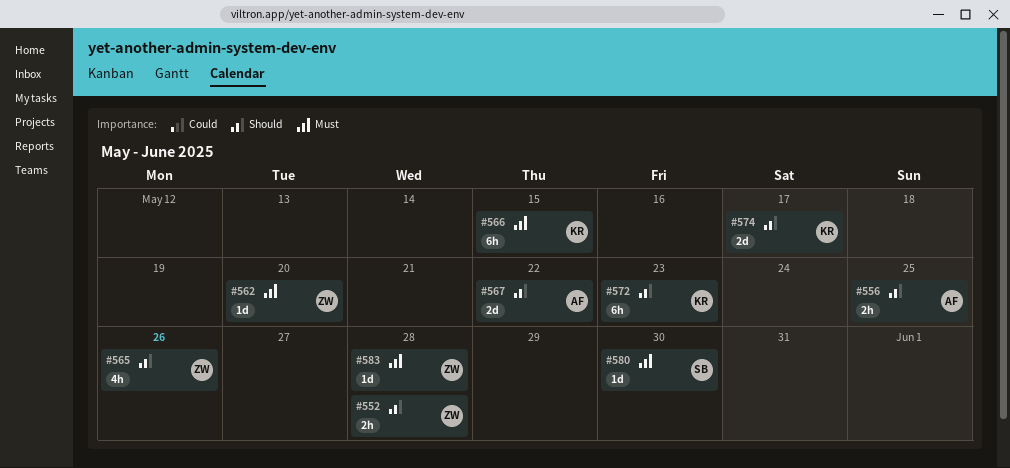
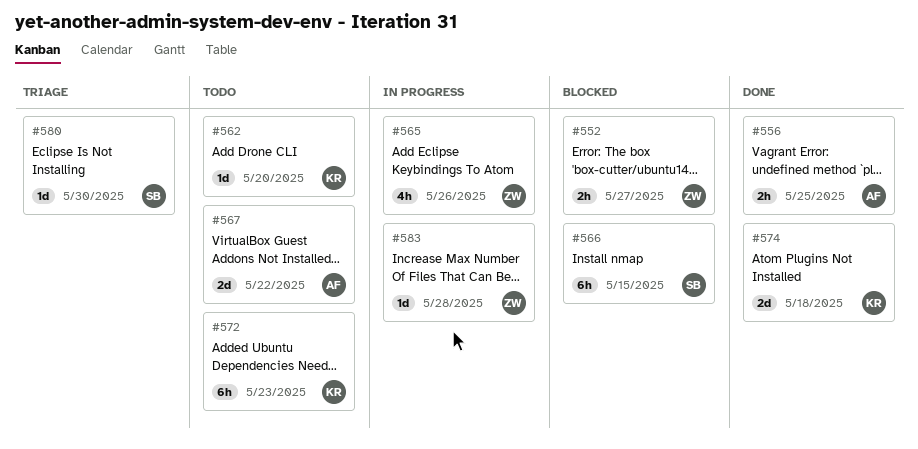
#552, due: May 28 -> May 27
#562, owner: ZW -> KR
#566, owner: KR -> SB
#574, due: May 17 -> May 18

